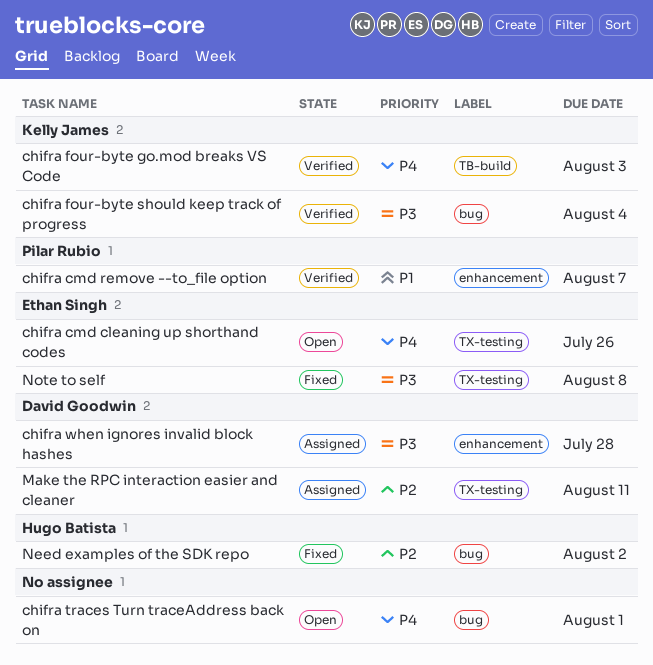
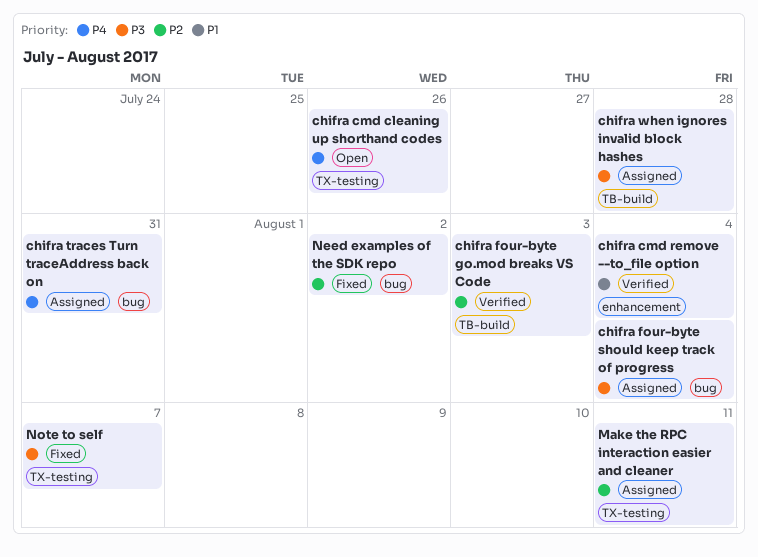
chifra cmd remove --to_file option, due: Aug 7 -> Aug 4
chifra four-byte go.mod breaks VS Code, priority: P4 -> P2
chifra four-byte should keep track of progress, status: Verified -> Assigned
chifra traces Turn traceAddress back on, status: Open -> Assigned
chifra traces Turn traceAddress back on, due: Aug 1 -> Jul 31
chifra when ignores invalid block hashes, label: enhancement -> TB-build
Note to self, due: Aug 8 -> Aug 7

